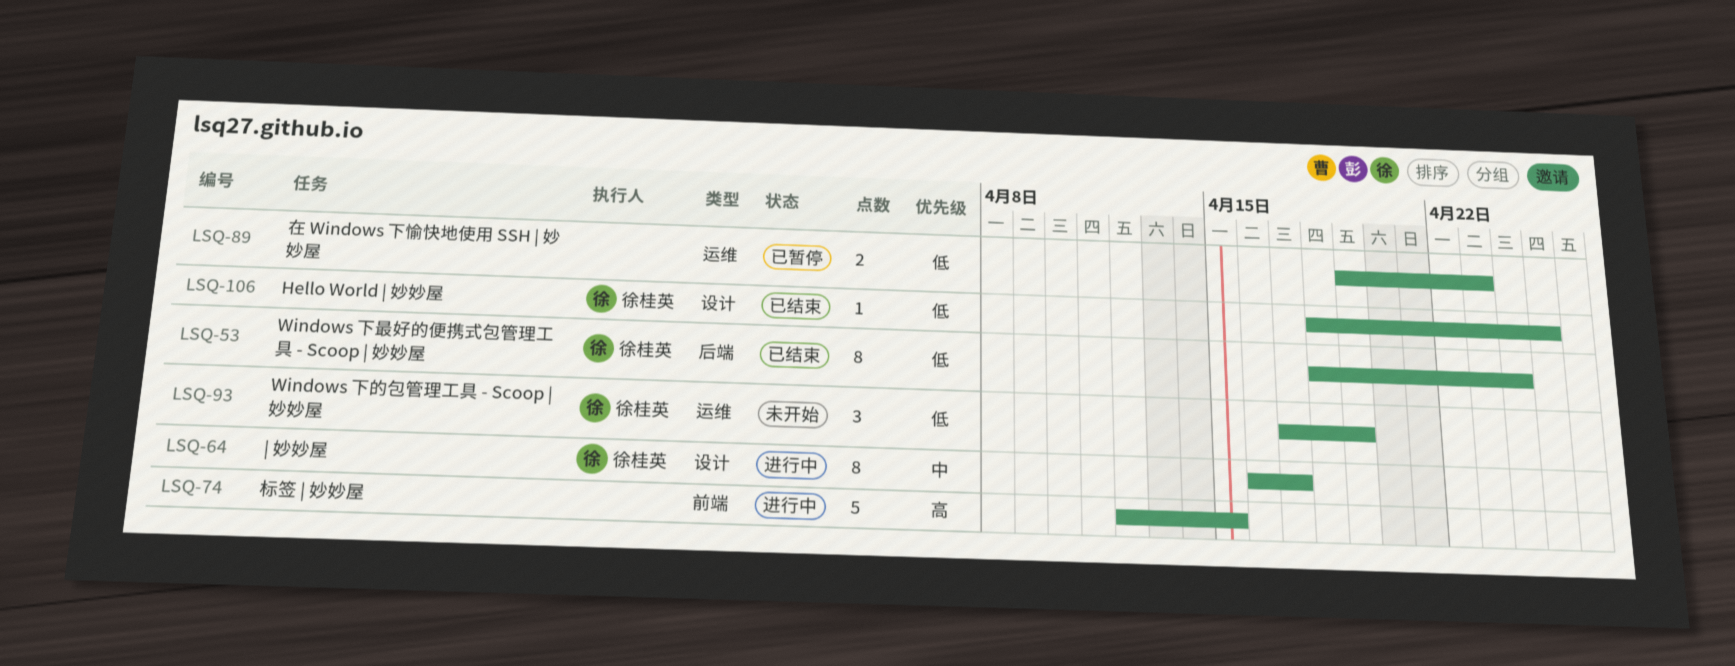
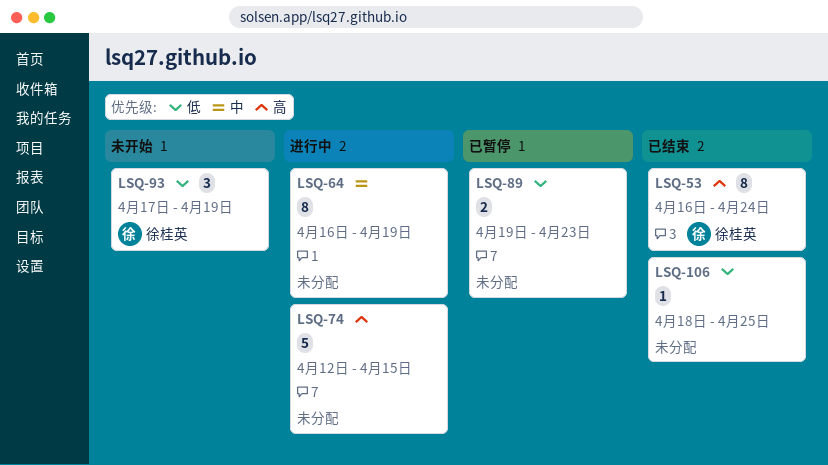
LSQ-53, priority: 低 -> 高
LSQ-53, start: Apr 18 -> Apr 16
LSQ-64, owner: 徐桂英 -> none
LSQ-64, due: Apr 17 -> Apr 19
LSQ-106, owner: 徐桂英 -> none

